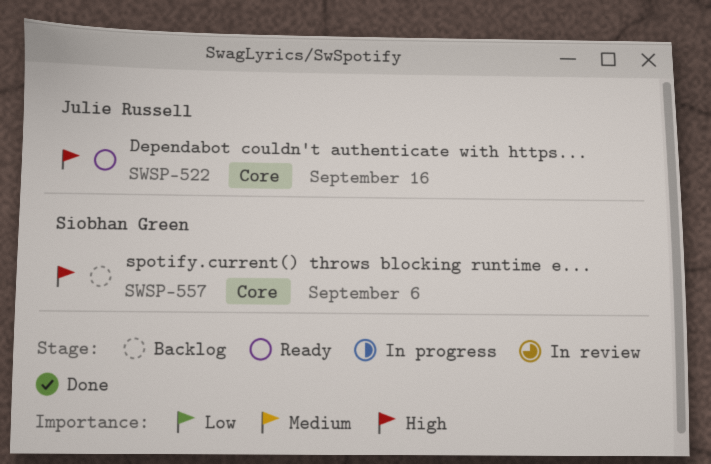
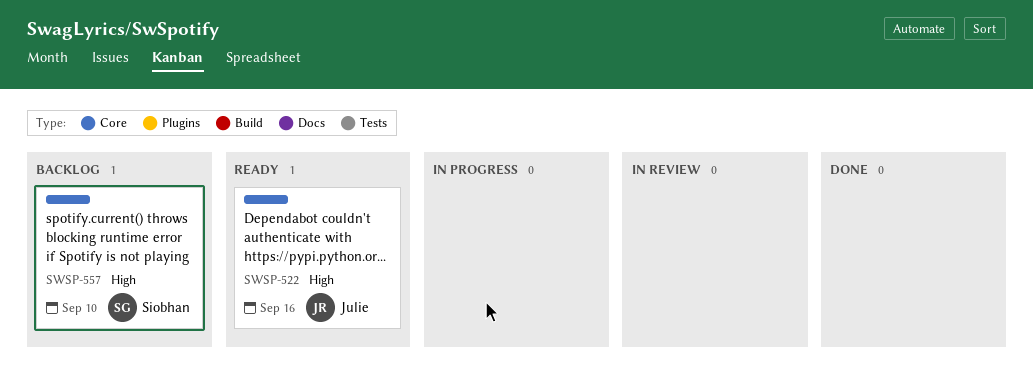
SWSP-557, due: Sep 6 -> Sep 10

